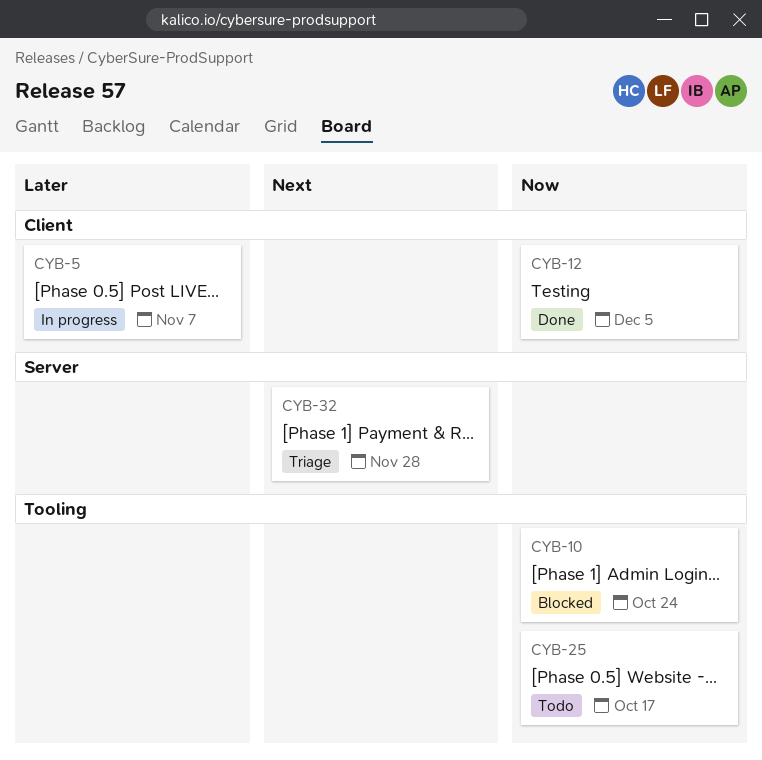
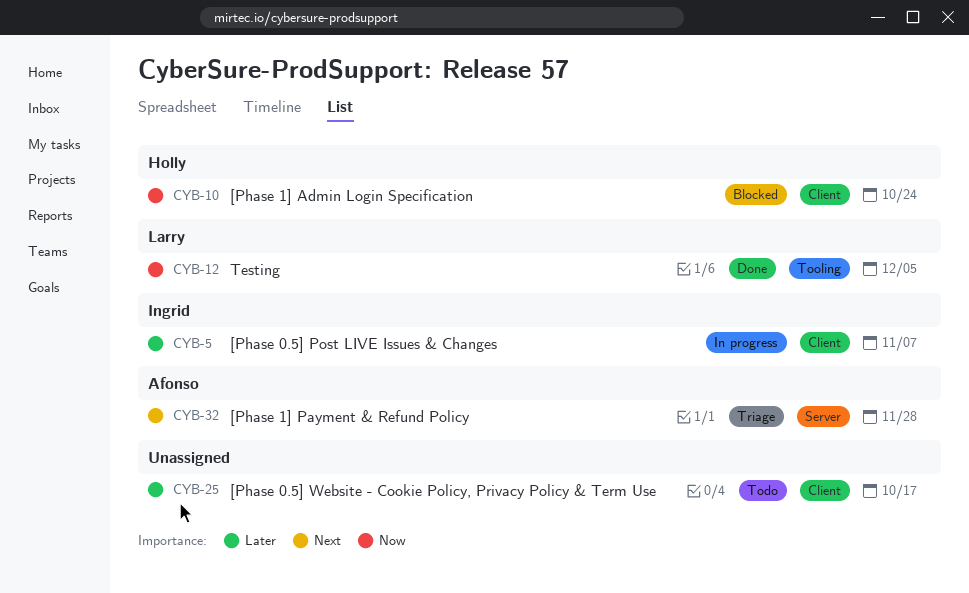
CYB-10, label: Tooling -> Client
CYB-12, label: Client -> Tooling
CYB-25, priority: Now -> Later
CYB-25, label: Tooling -> Client

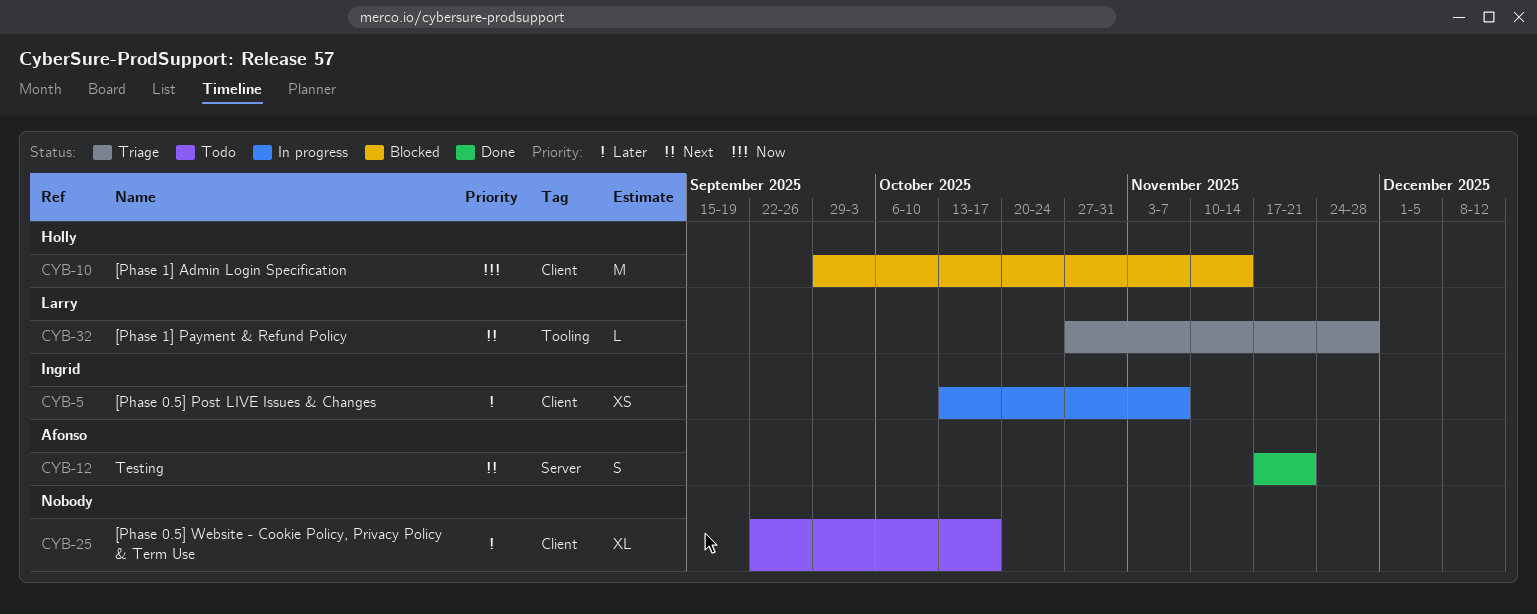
CYB-10, due: Oct 24 -> Nov 14
CYB-12, owner: Larry -> Afonso
CYB-12, priority: Now -> Next
CYB-12, label: Tooling -> Server
CYB-12, due: Dec 5 -> Nov 21
CYB-32, owner: Afonso -> Larry
CYB-32, label: Server -> Tooling

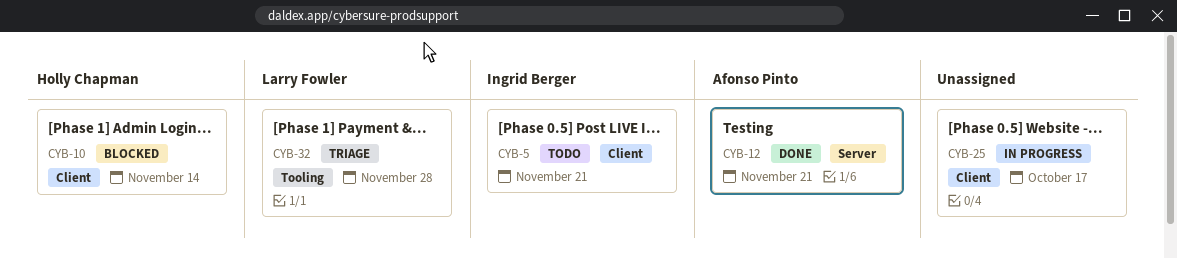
CYB-5, status: In progress -> Todo
CYB-5, due: Nov 7 -> Nov 21
CYB-25, status: Todo -> In progress

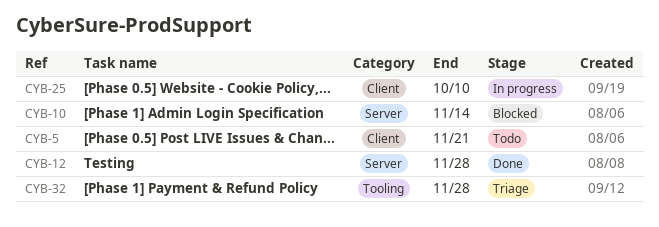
CYB-10, label: Client -> Server
CYB-12, due: Nov 21 -> Nov 28
CYB-25, due: Oct 17 -> Oct 10

